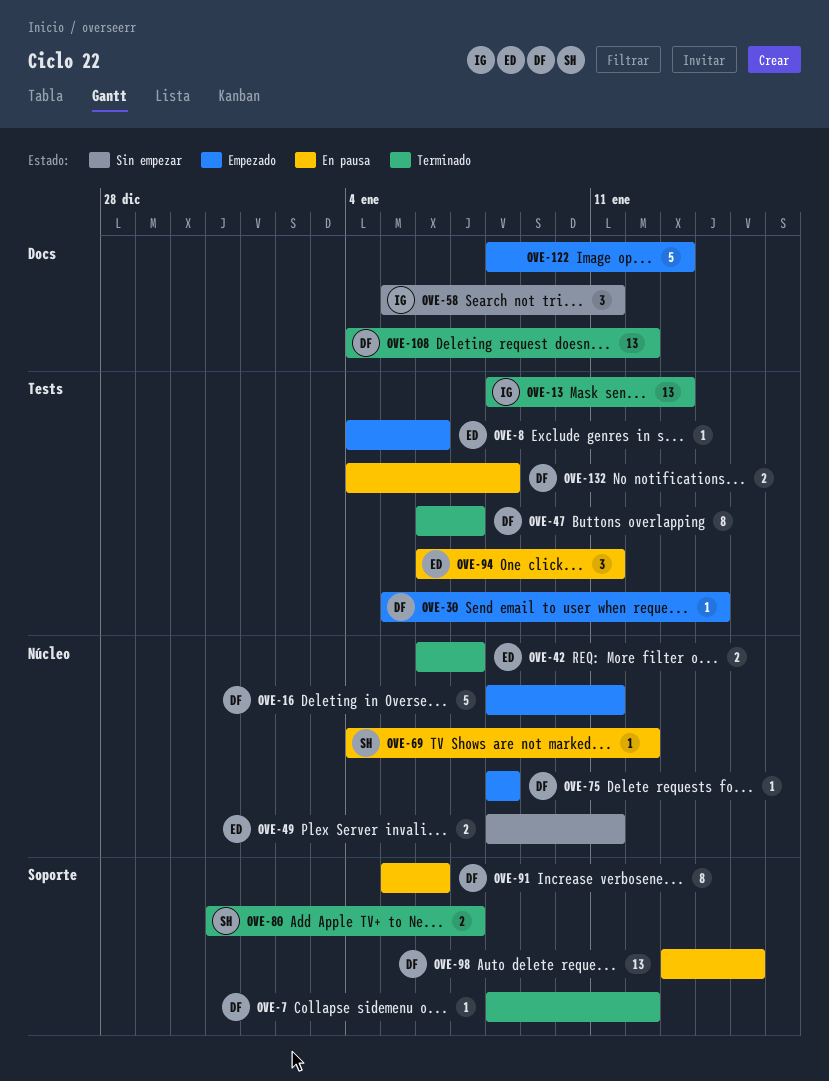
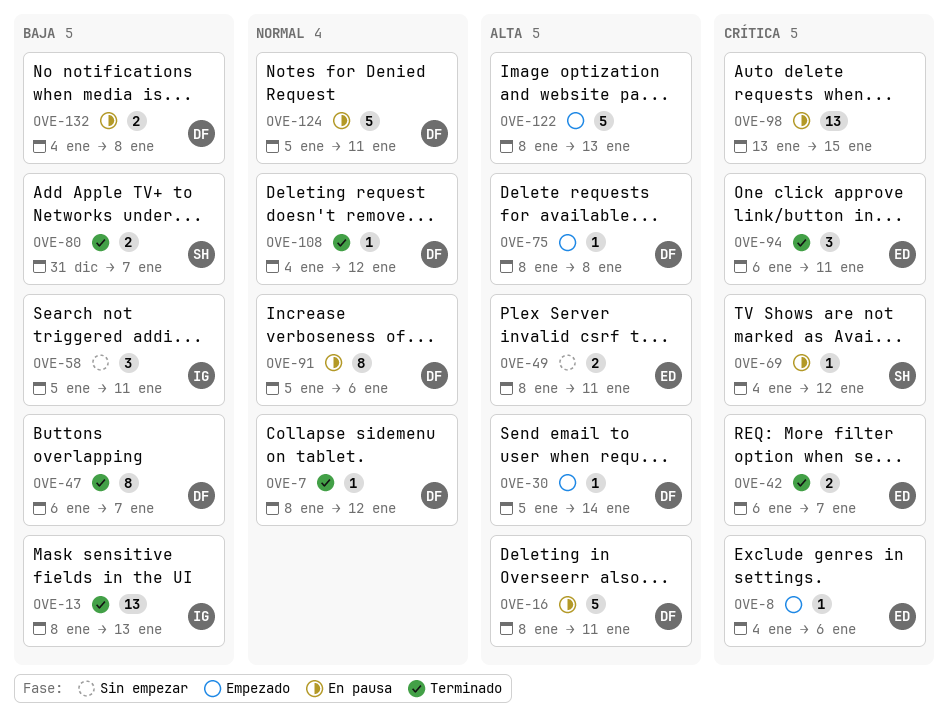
OVE-16, status: Empezado -> En pausa
OVE-94, status: En pausa -> Terminado
OVE-98, owner: DF -> none
OVE-108, estimate: 13 -> 1
OVE-124: none -> present

